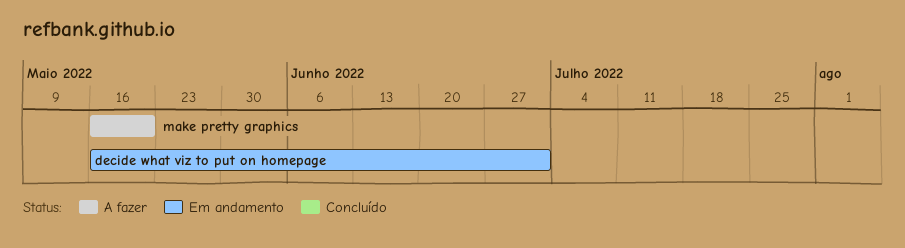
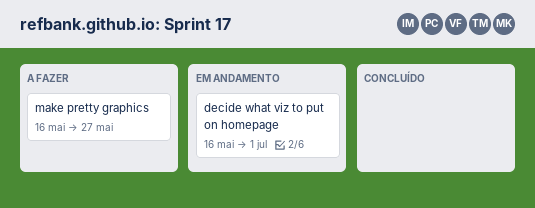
make pretty graphics, due: May 20 -> May 27

